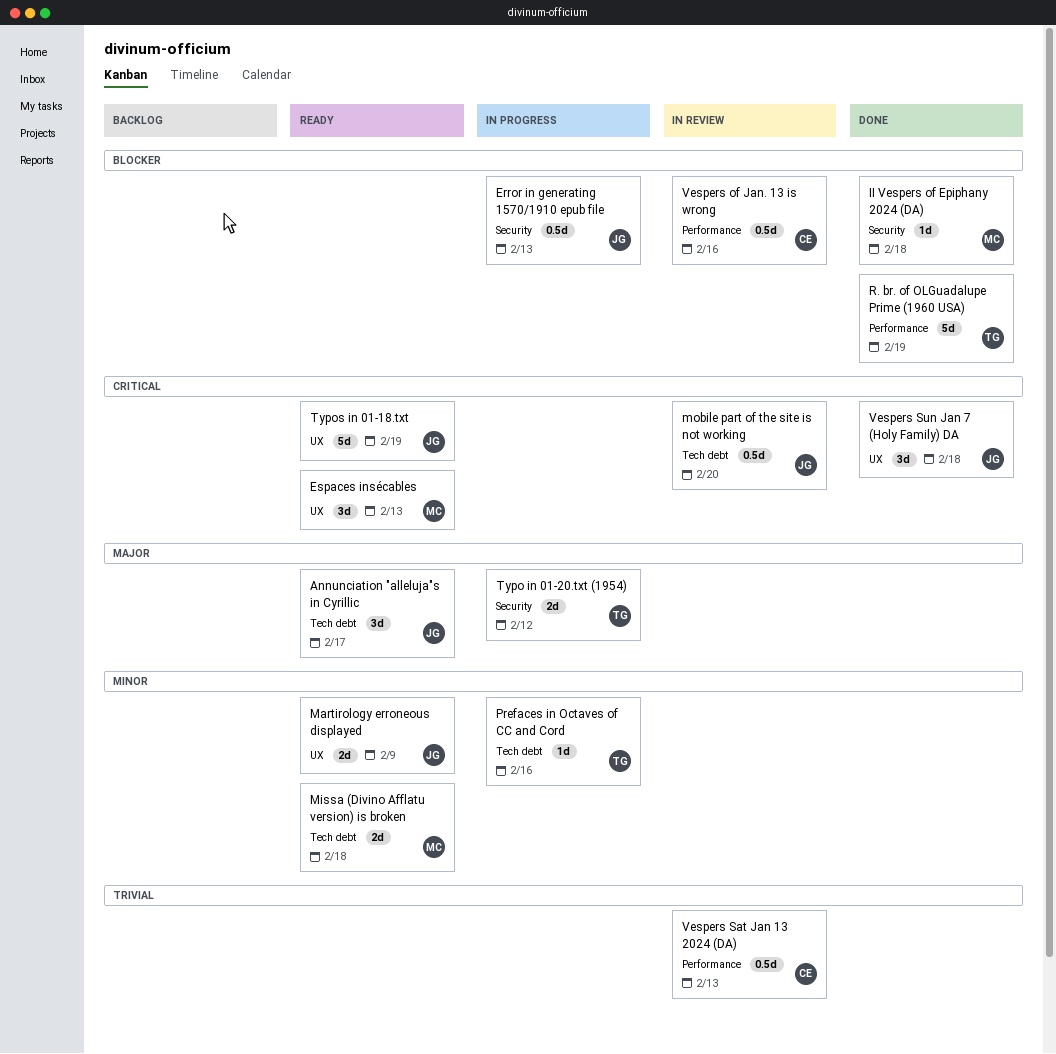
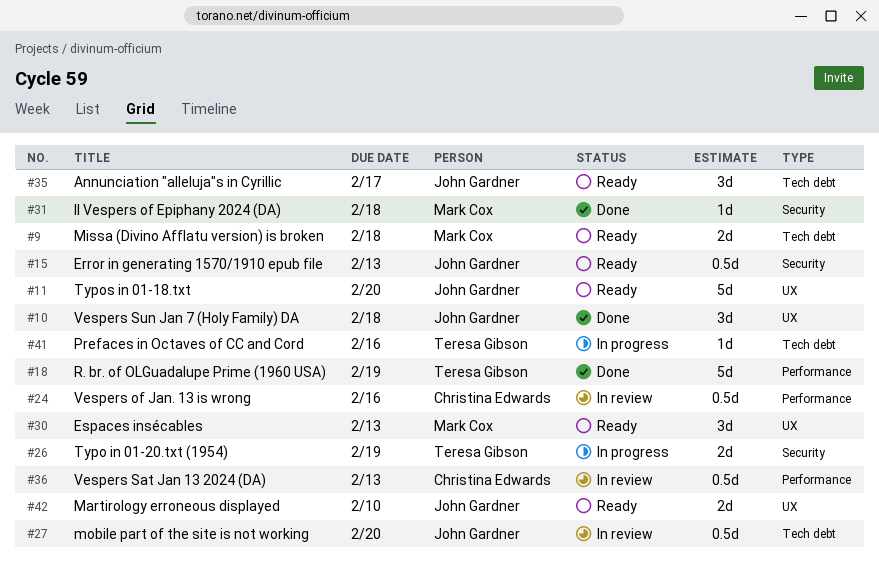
Error in generating 1570/1910 epub file, status: In progress -> Ready
Martirology erroneous displayed, due: Feb 9 -> Feb 10
Typo in 01-20.txt (1954), due: Feb 12 -> Feb 19
Typos in 01-18.txt, due: Feb 19 -> Feb 20

